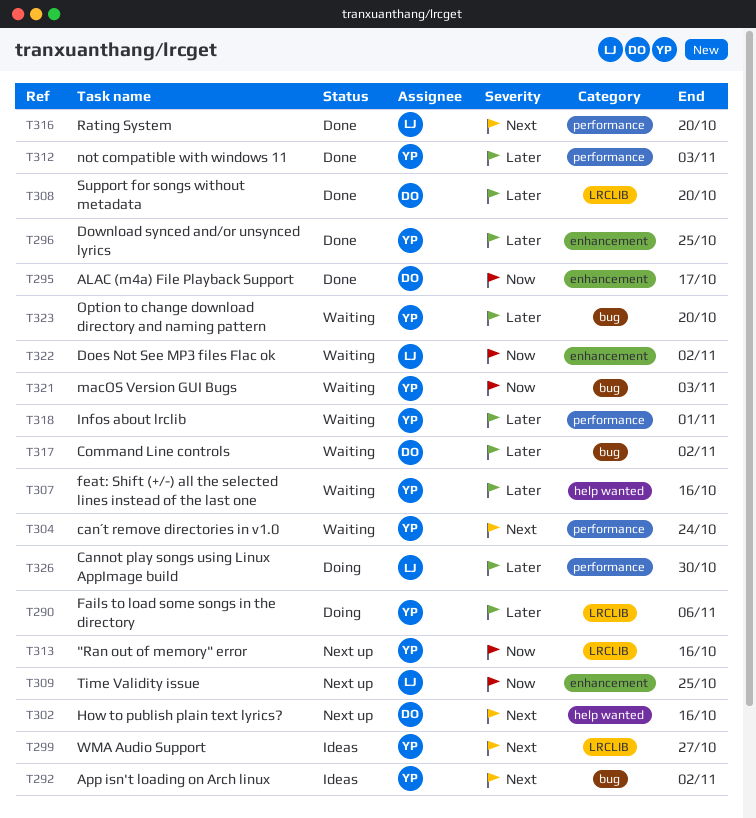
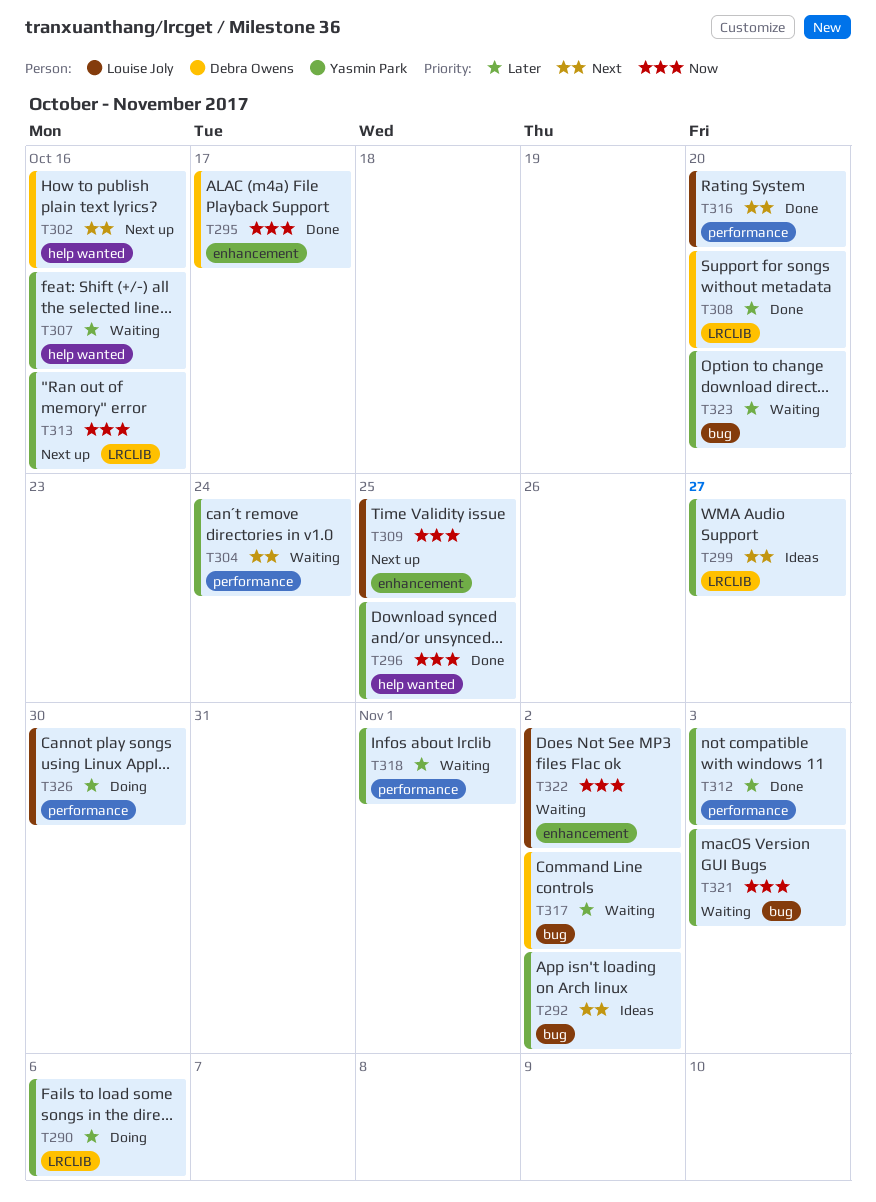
T296, priority: Later -> Now
T296, label: enhancement -> help wanted

